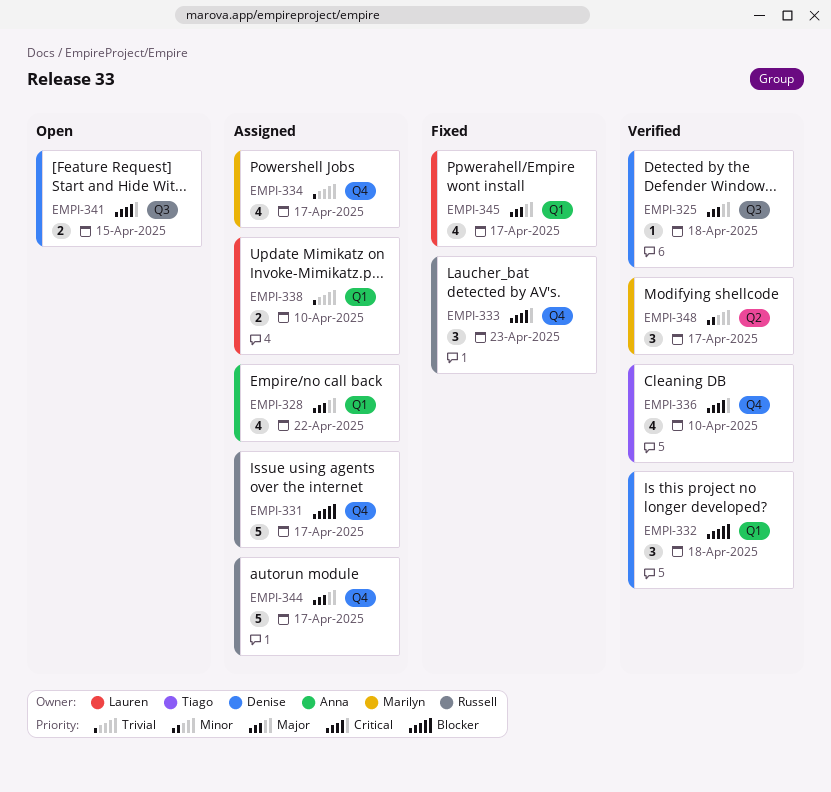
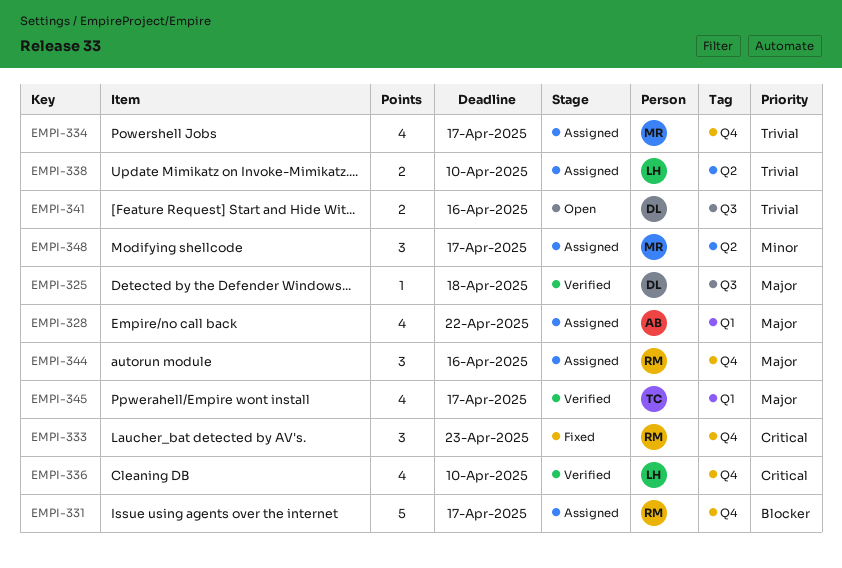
EMPI-332: present -> none
EMPI-336, owner: Tiago -> Lauren
EMPI-338, label: Q1 -> Q2
EMPI-341, priority: Critical -> Trivial
EMPI-341, due: Apr 15 -> Apr 16
EMPI-344, estimate: 5 -> 3
EMPI-344, due: Apr 17 -> Apr 16
EMPI-345, status: Fixed -> Verified
EMPI-345, owner: Lauren -> Tiago
EMPI-348, status: Verified -> Assigned

